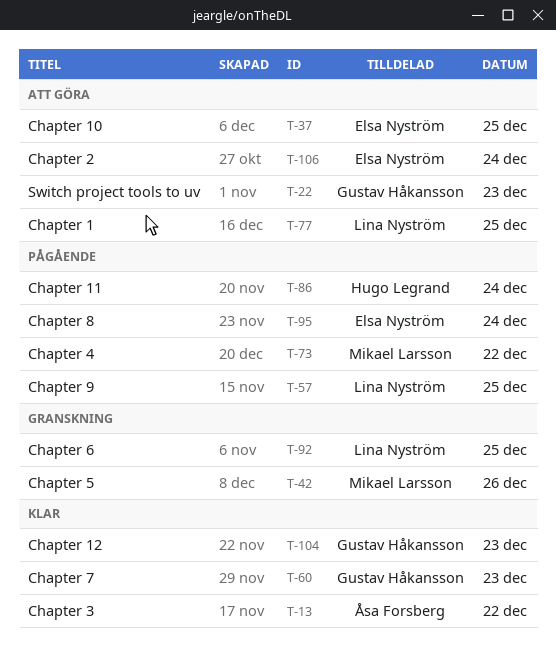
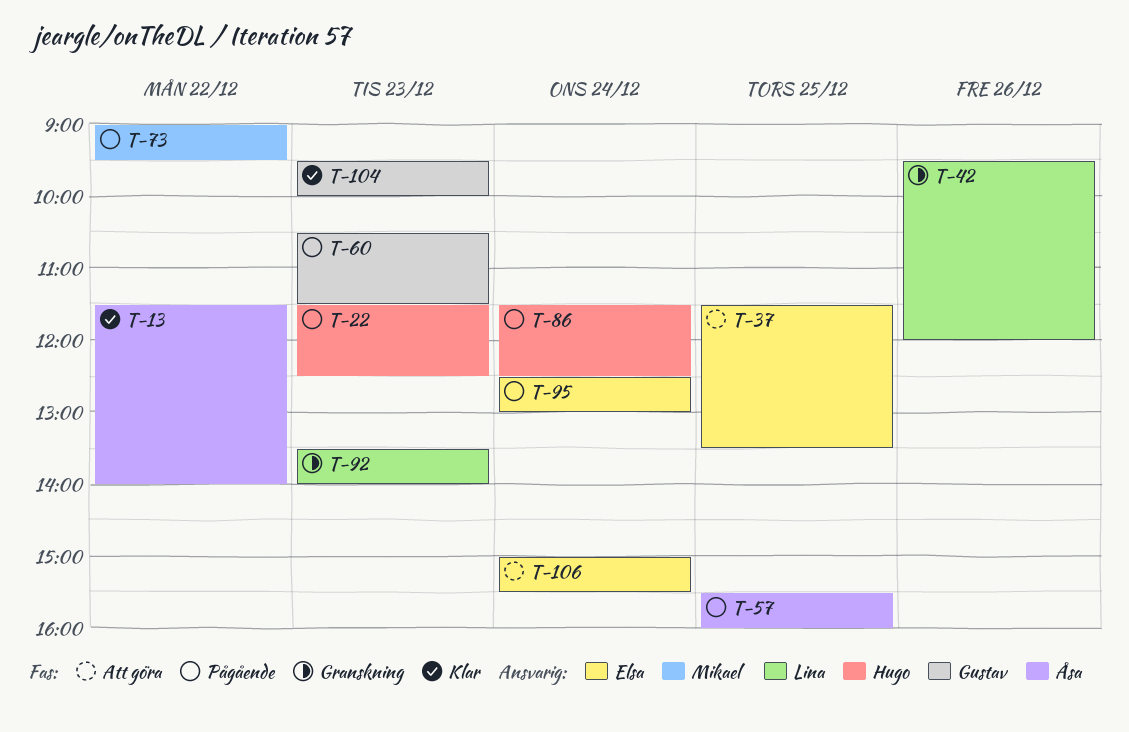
T-22, status: Att göra -> Pågående
T-22, owner: Gustav Håkansson -> Hugo Legrand
T-42, owner: Mikael Larsson -> Lina Nyström
T-57, owner: Lina Nyström -> Åsa Forsberg
T-60, status: Klar -> Pågående
T-77: present -> none
T-92, day: Dec 25 -> Dec 23

